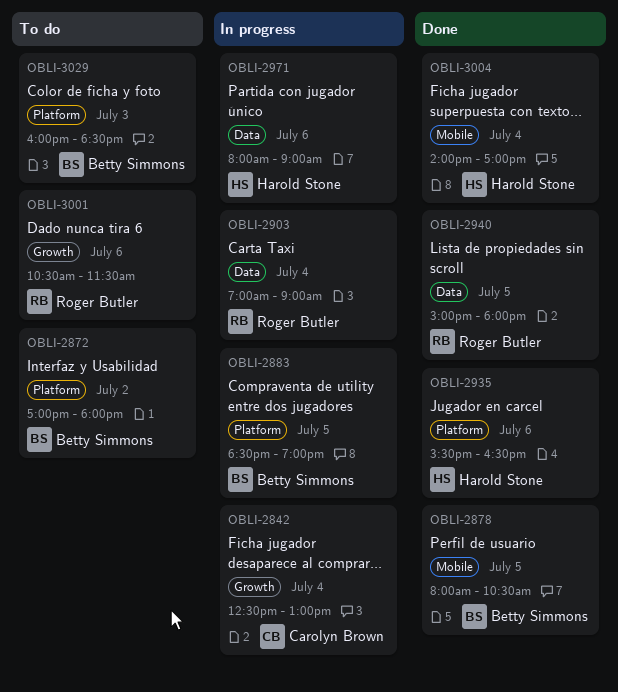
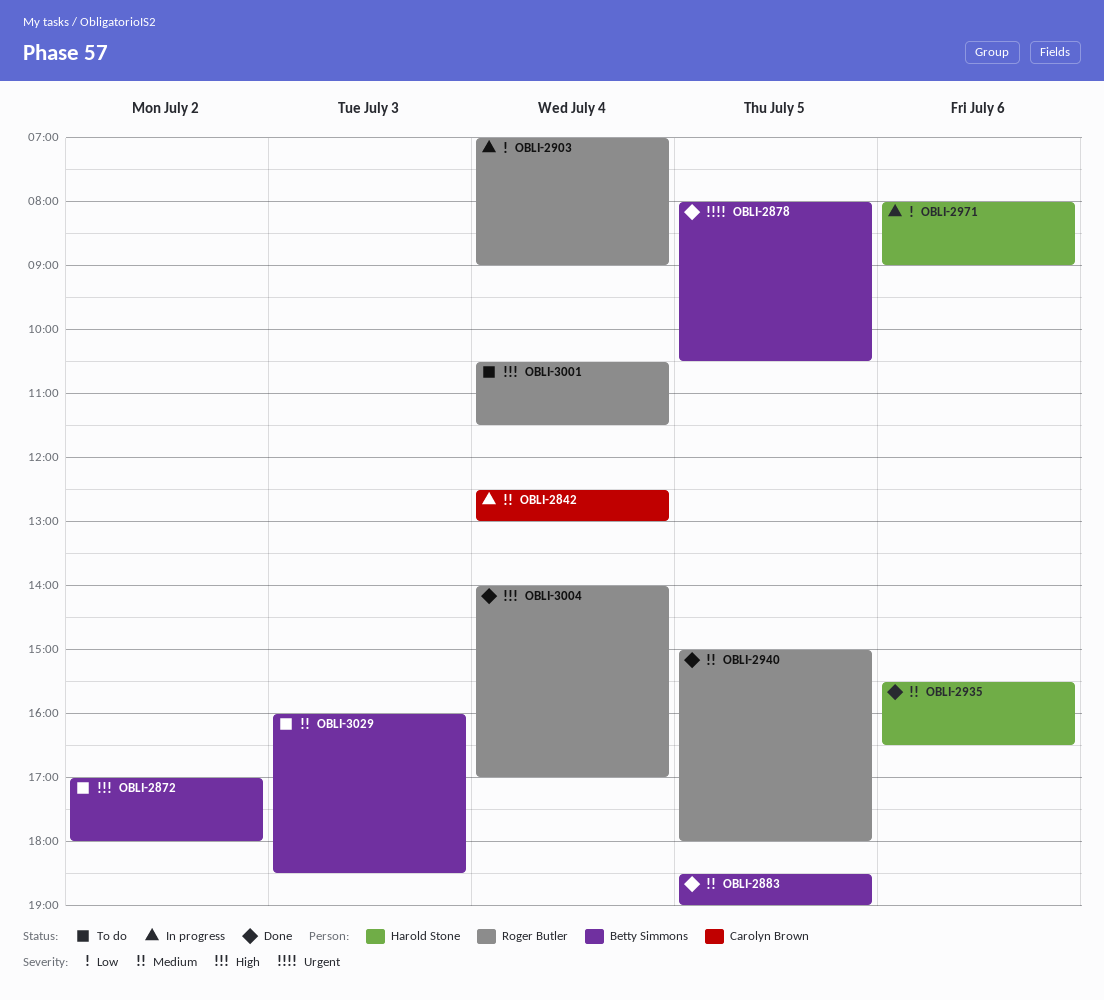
OBLI-2883, status: In progress -> Done
OBLI-3001, day: Jul 6 -> Jul 4
OBLI-3004, owner: Harold Stone -> Roger Butler

